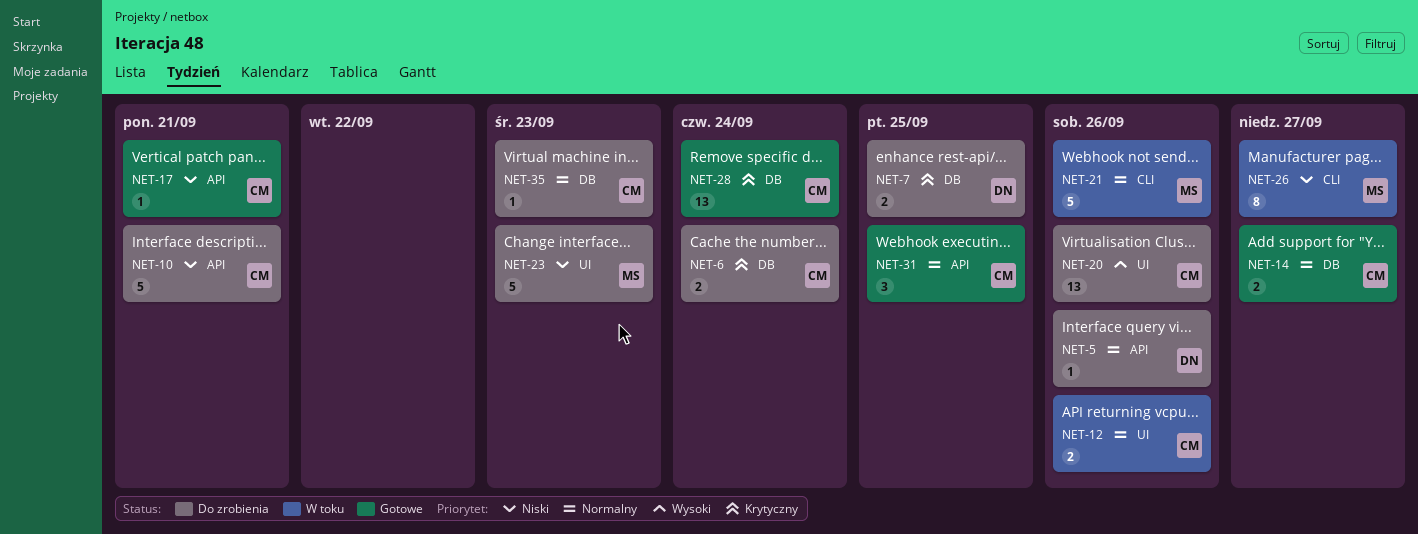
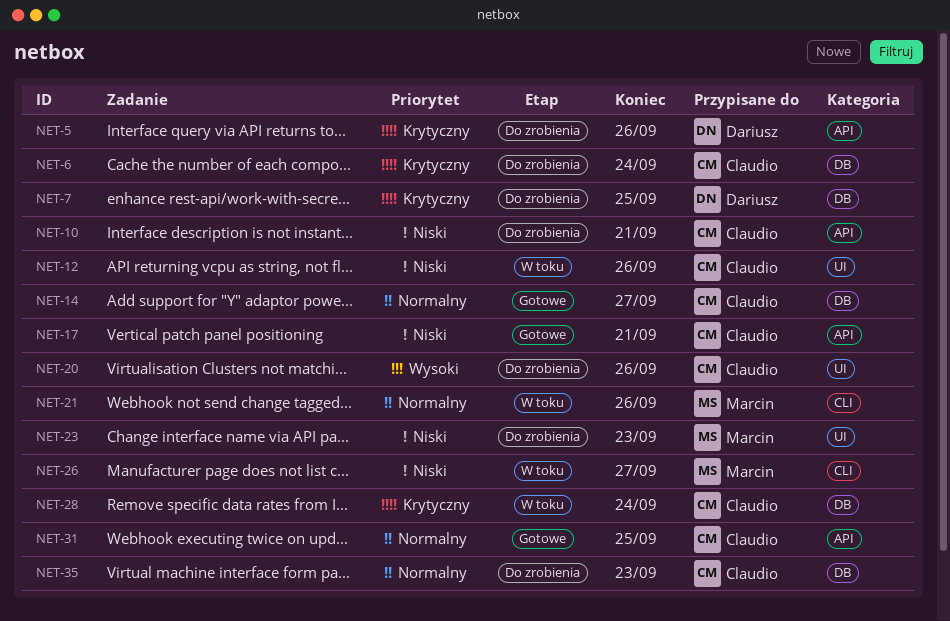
NET-5, priority: Normalny -> Krytyczny
NET-12, priority: Normalny -> Niski
NET-28, status: Gotowe -> W toku

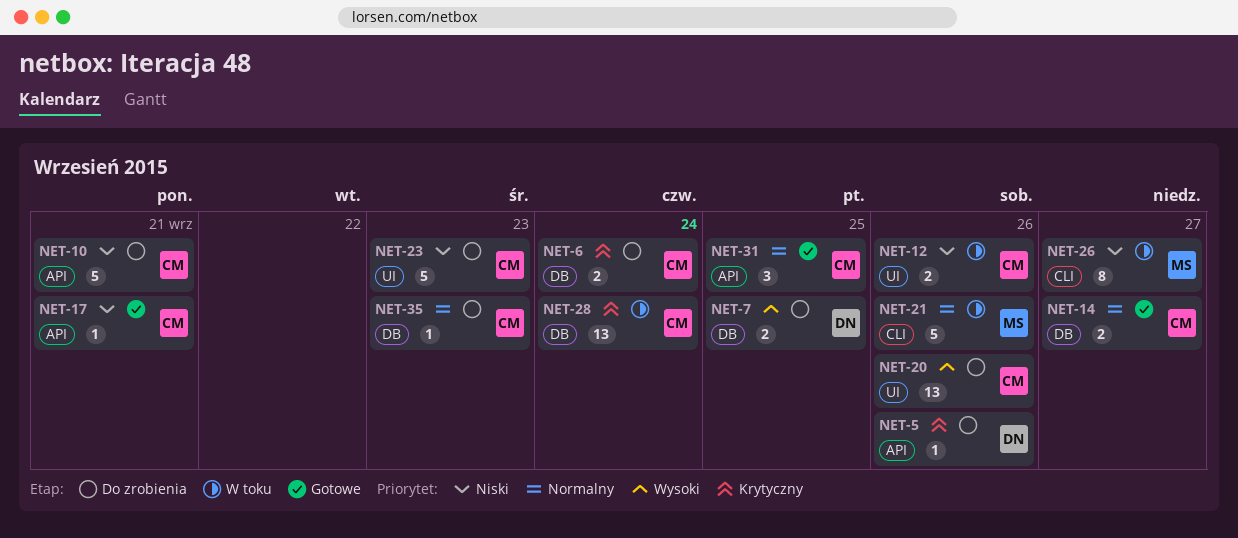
NET-7, priority: Krytyczny -> Wysoki
NET-23, owner: Marcin -> Claudio

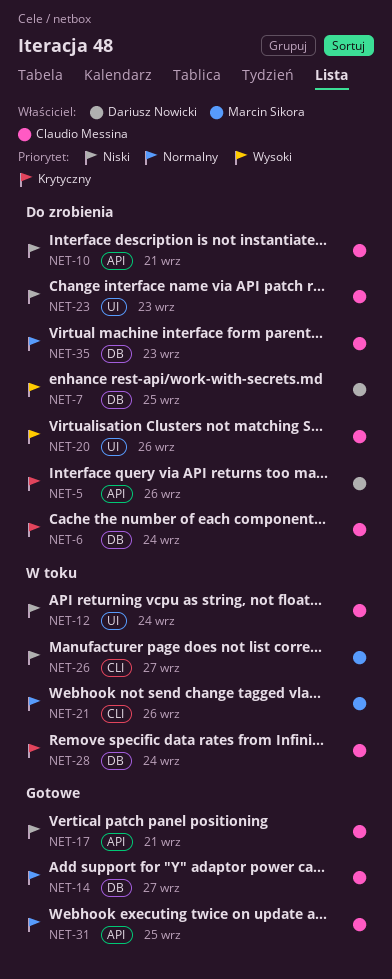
NET-12, due: Sep 26 -> Sep 24

